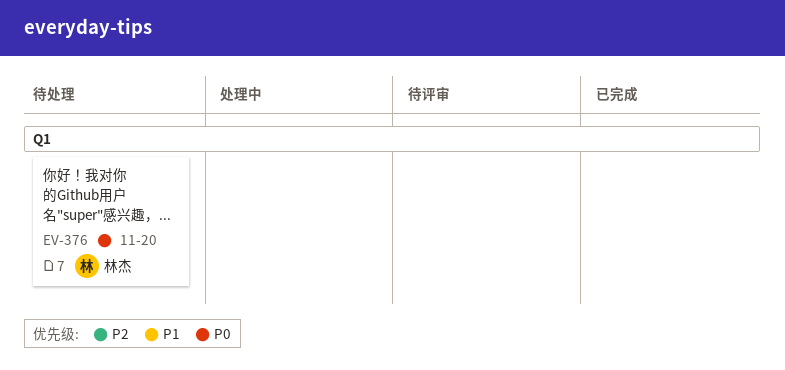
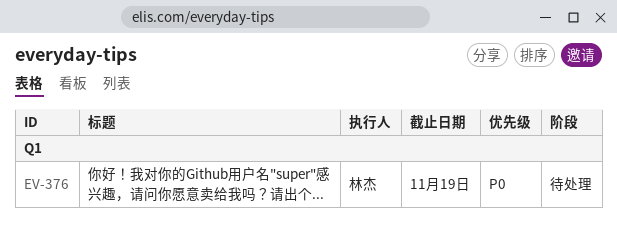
EV-376, due: Nov 20 -> Nov 19

